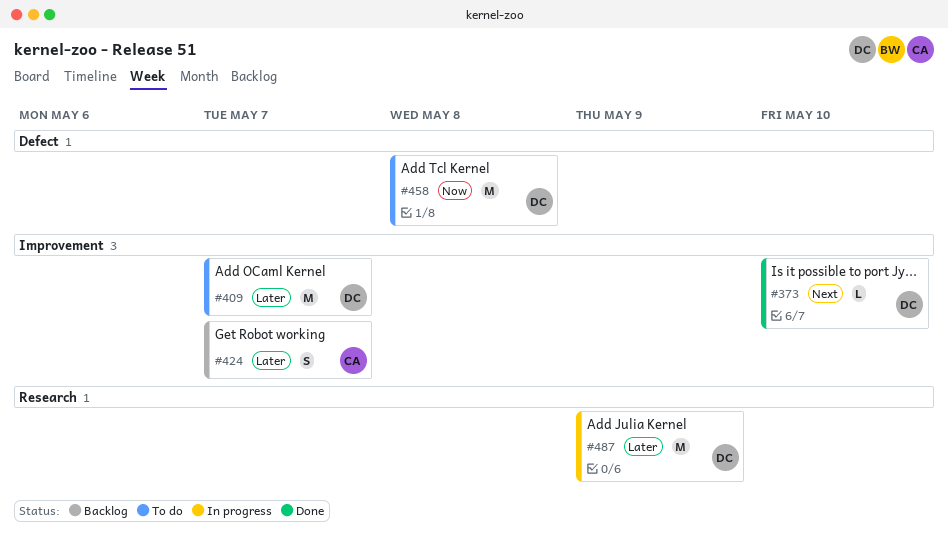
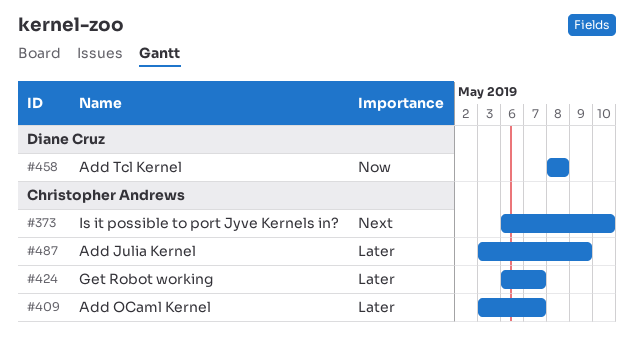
#373, owner: Diane Cruz -> Christopher Andrews
#409, owner: Diane Cruz -> Christopher Andrews
#487, owner: Diane Cruz -> Christopher Andrews

